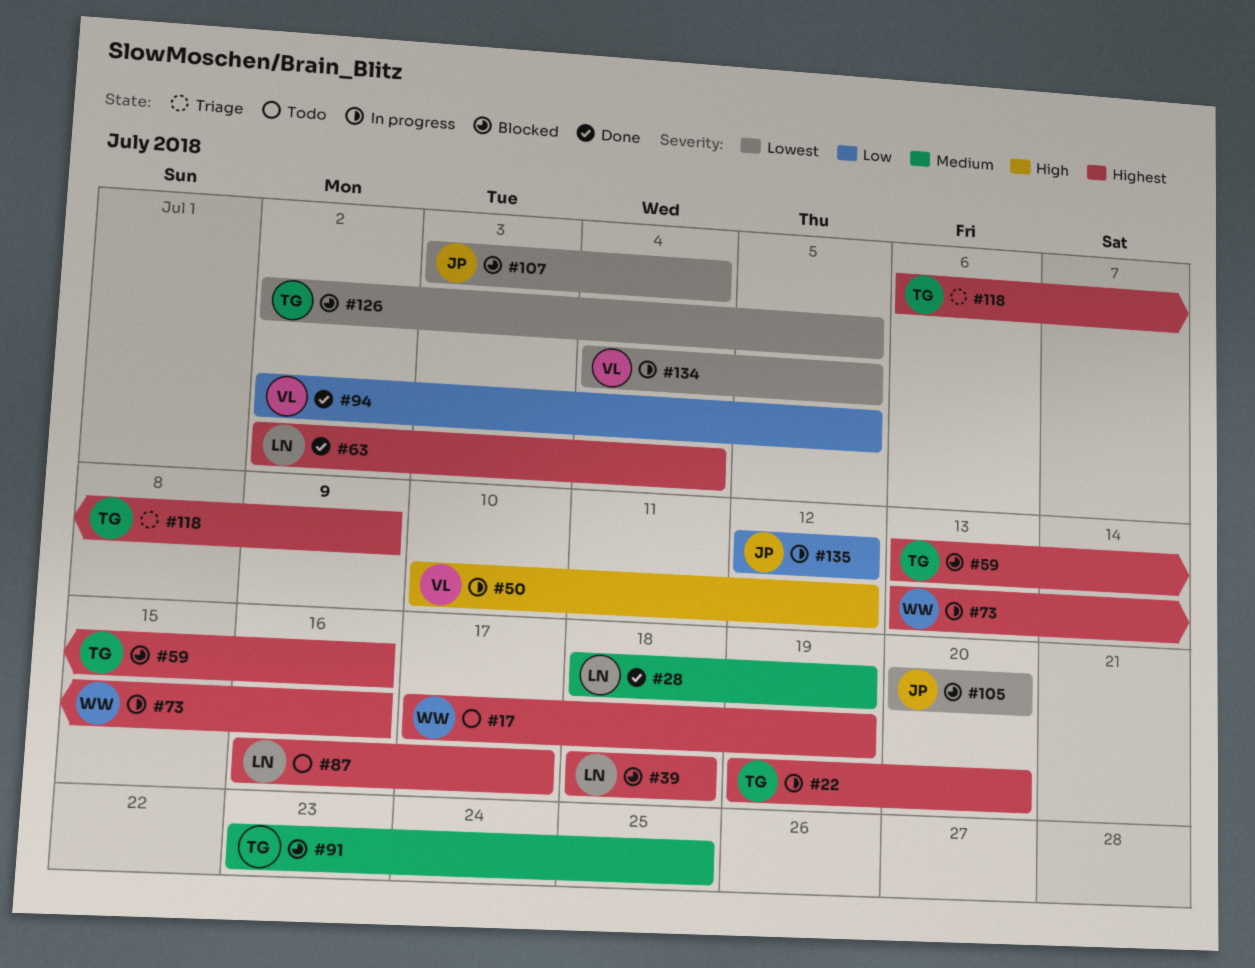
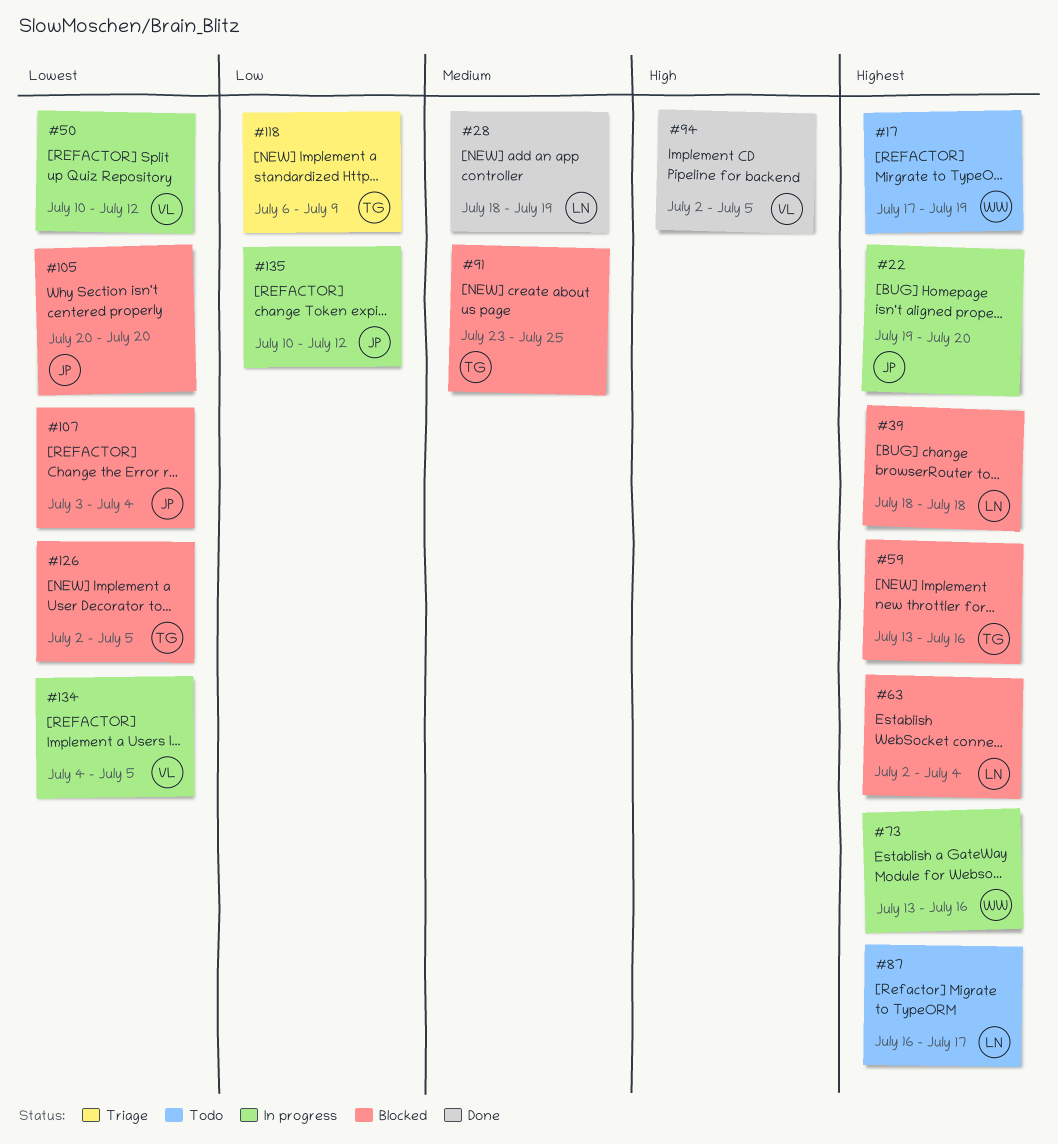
#22, owner: TG -> JP
#50, priority: High -> Lowest
#63, status: Done -> Blocked
#94, priority: Low -> High
#118, priority: Highest -> Low
#135, start: Jul 12 -> Jul 10

